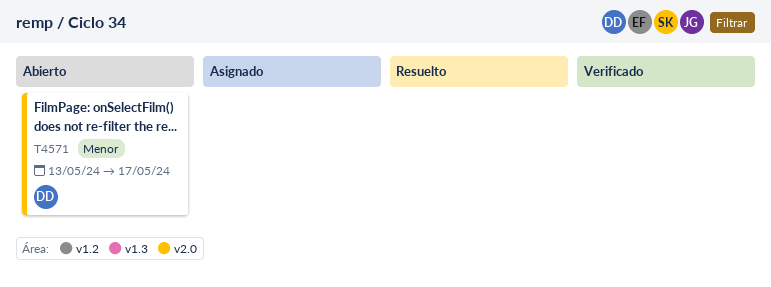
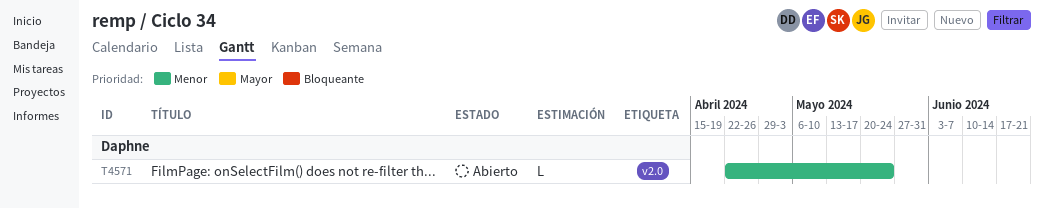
T4571, start: May 13 -> Apr 22
T4571, due: May 17 -> May 24

